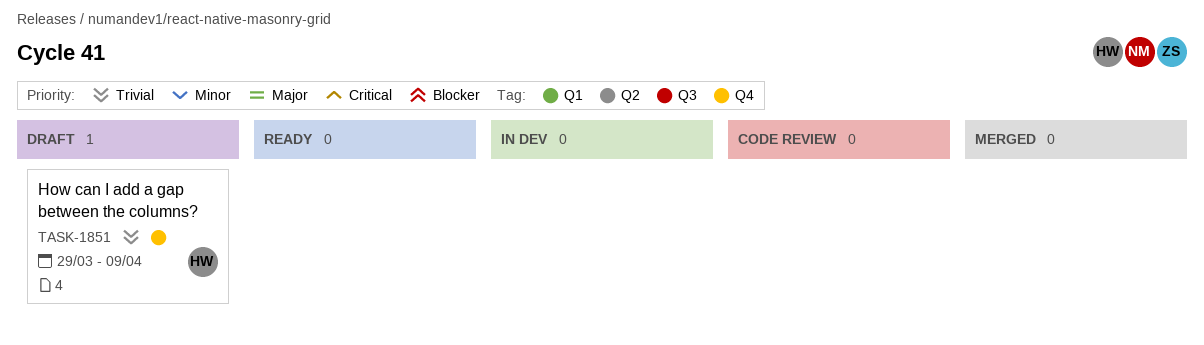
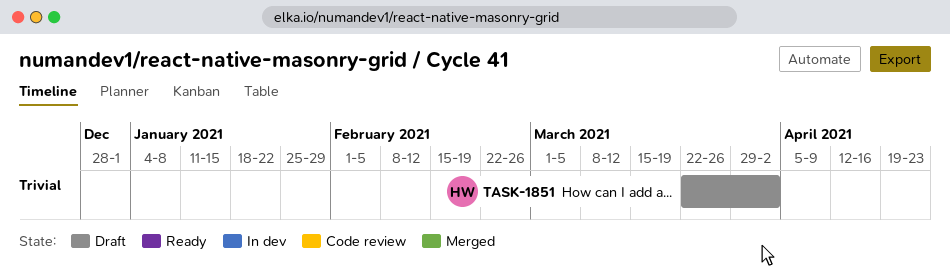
TASK-1851, start: Mar 29 -> Mar 22
TASK-1851, due: Apr 9 -> Apr 2

